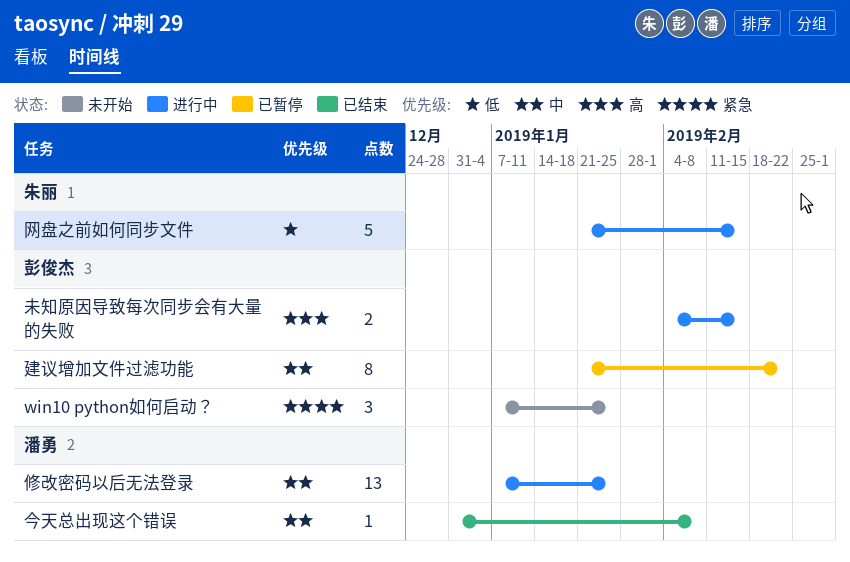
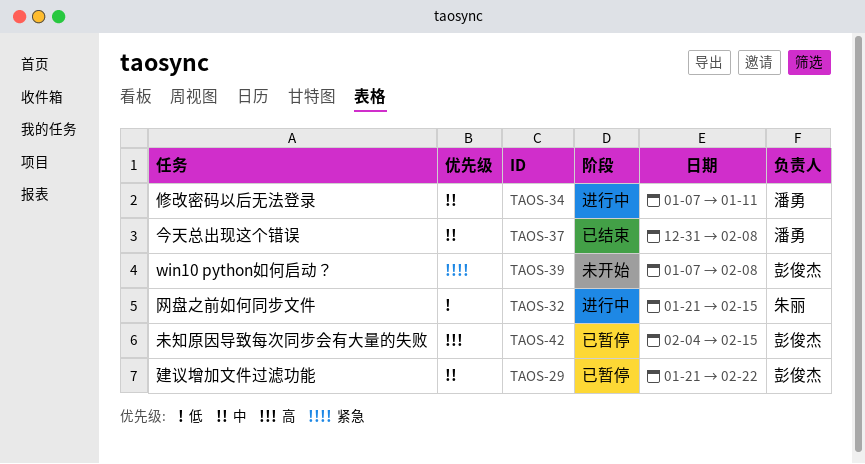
win10 python如何启动？, due: Jan 25 -> Feb 8
修改密码以后无法登录, due: Jan 25 -> Jan 11
未知原因导致每次同步会有大量的失败, status: 进行中 -> 已暂停

